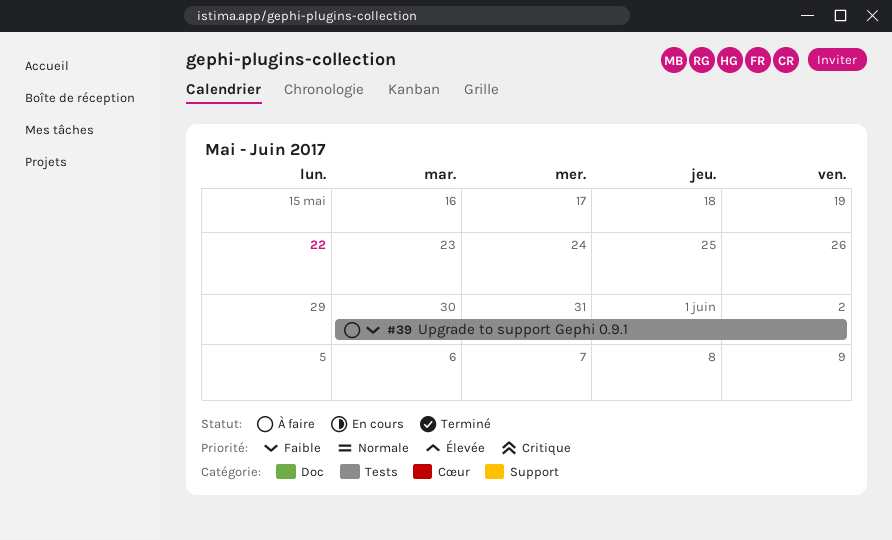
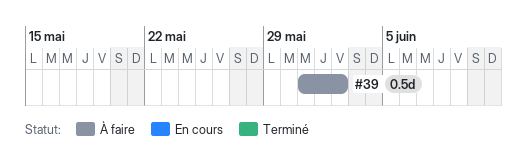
#39, start: May 30 -> May 31

